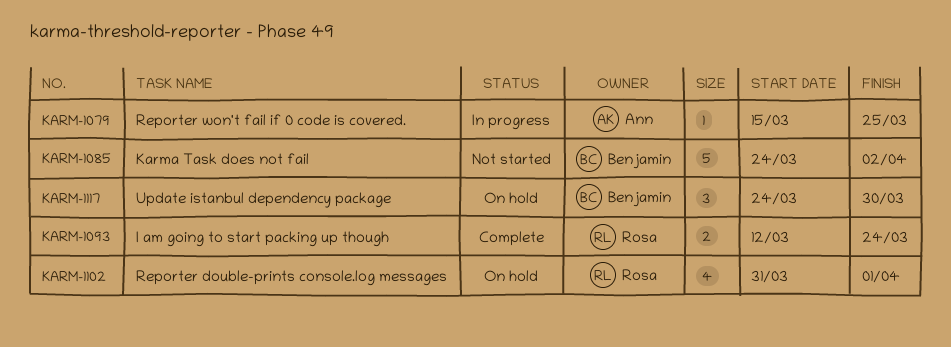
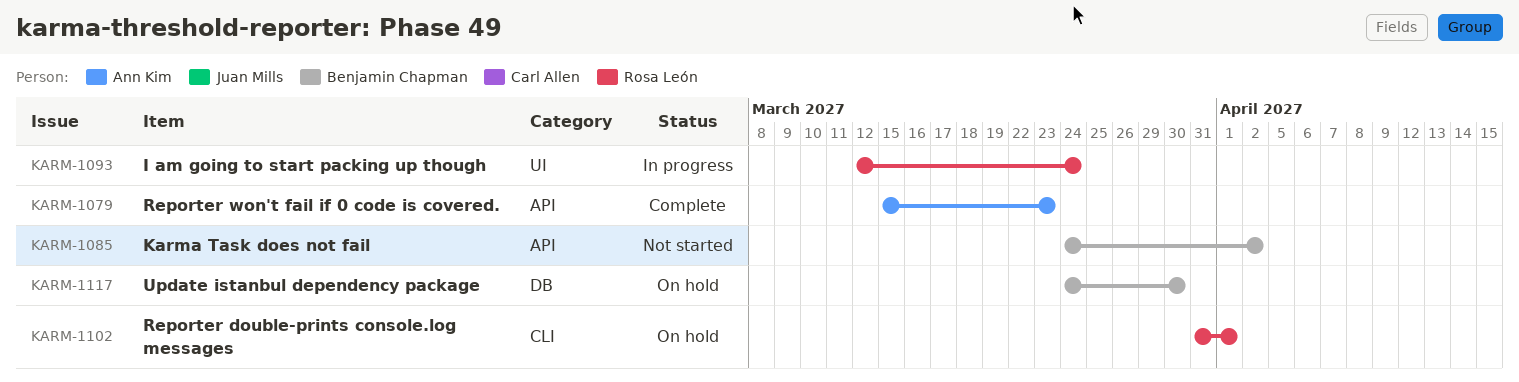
KARM-1079, status: In progress -> Complete
KARM-1079, due: Mar 25 -> Mar 23
KARM-1093, status: Complete -> In progress

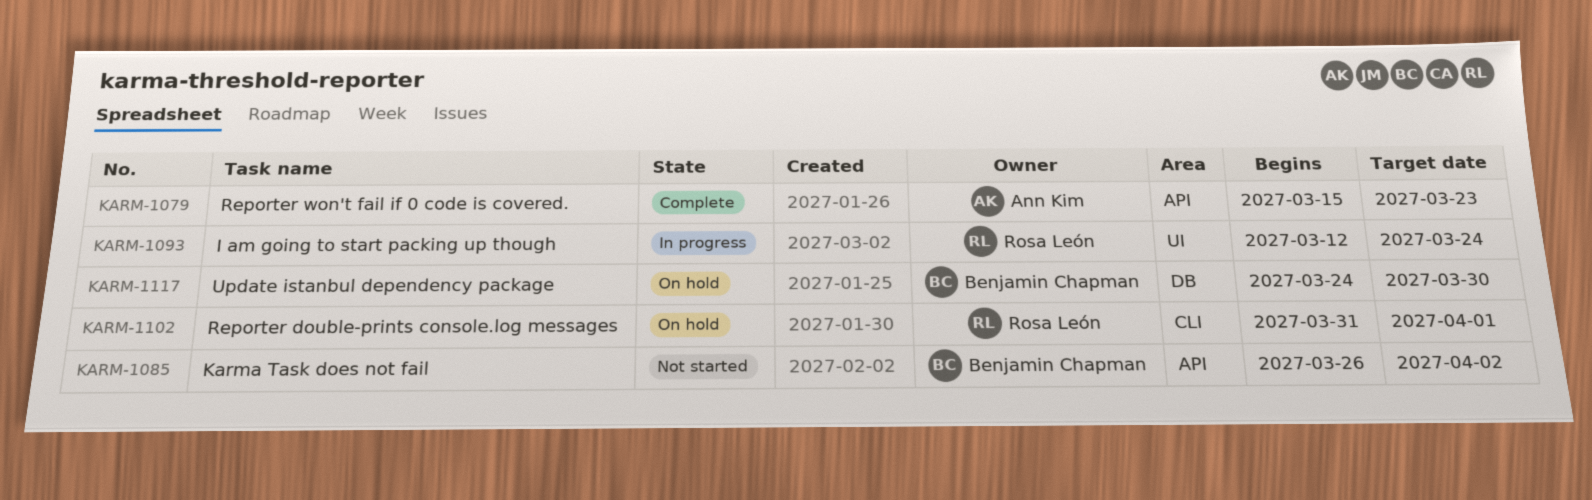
KARM-1085, start: Mar 24 -> Mar 26

